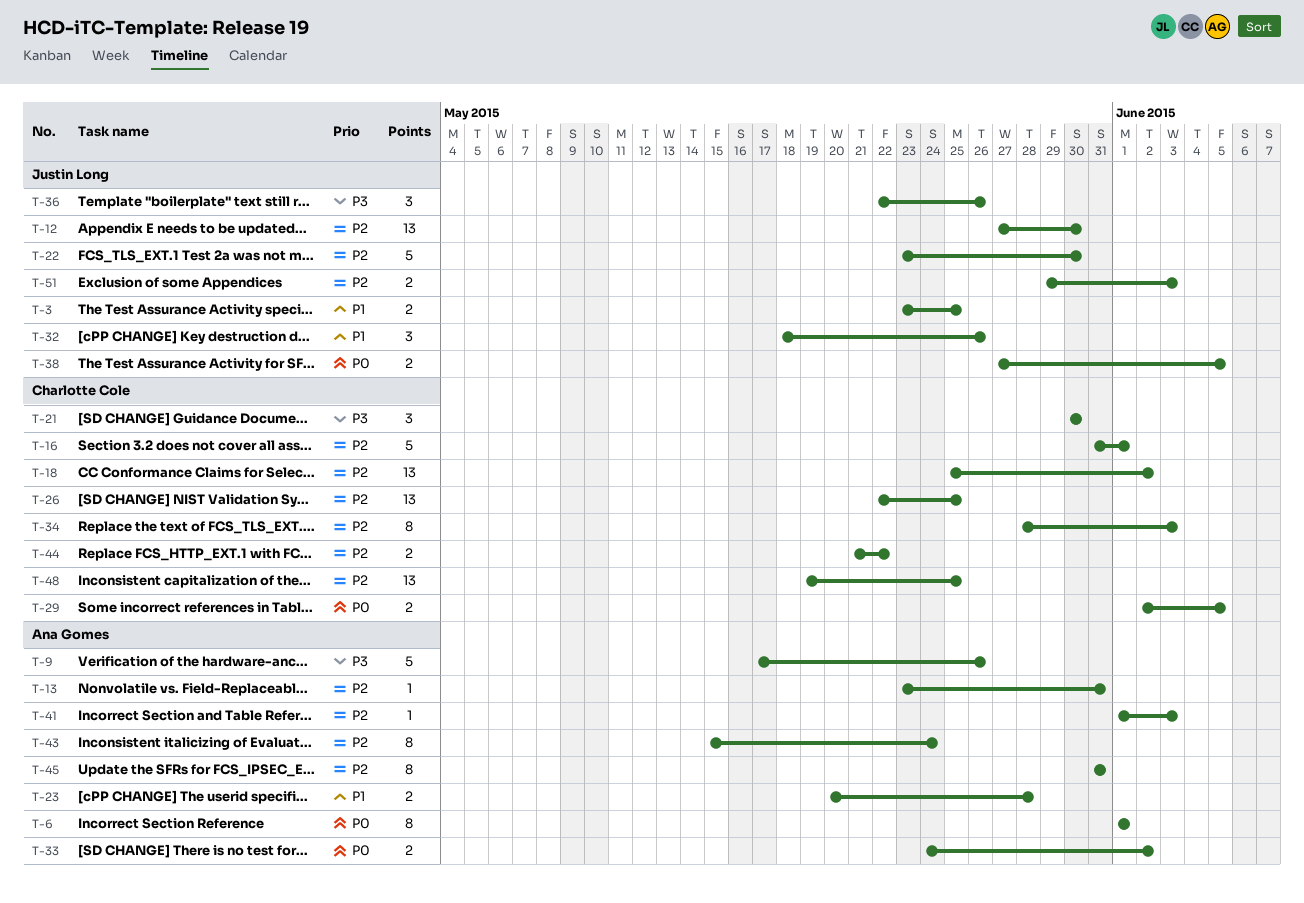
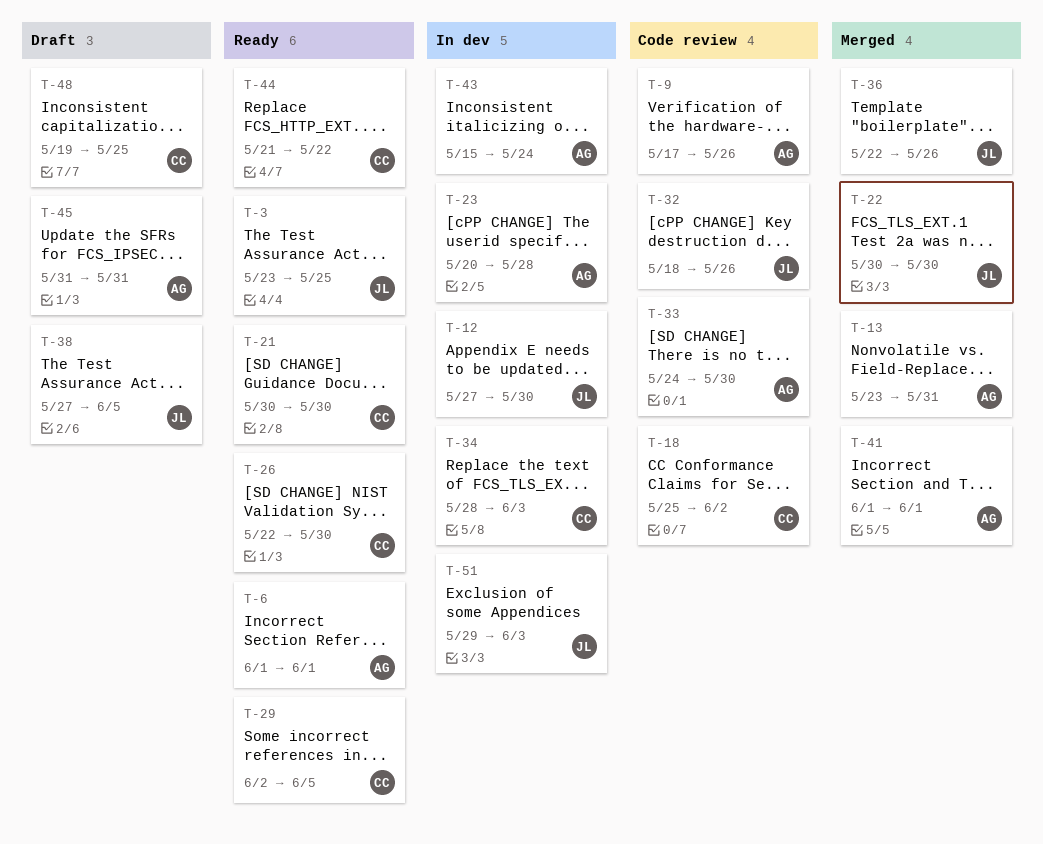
T-16: present -> none
T-22, start: May 23 -> May 30
T-26, due: May 25 -> May 30
T-33, due: Jun 2 -> May 30
T-41, due: Jun 3 -> Jun 1

